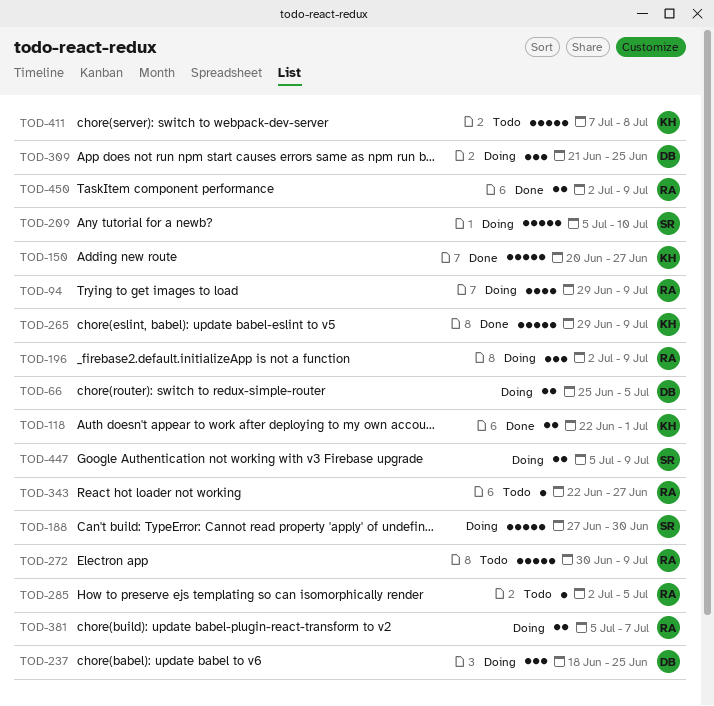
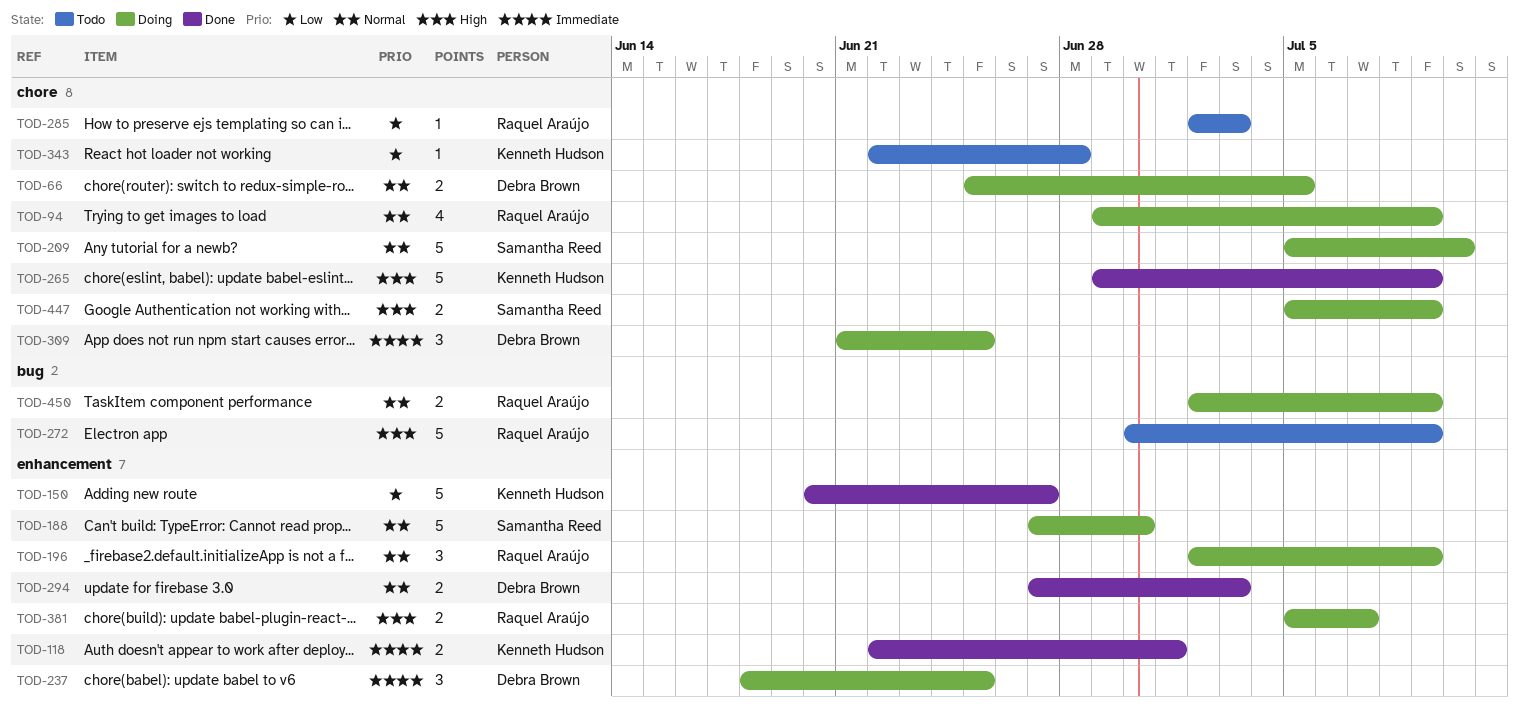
TOD-285, due: Jul 5 -> Jul 3
TOD-294: none -> present
TOD-343, owner: Raquel Araújo -> Kenneth Hudson
TOD-343, due: Jun 27 -> Jun 28
TOD-411: present -> none
TOD-450, status: Done -> Doing

